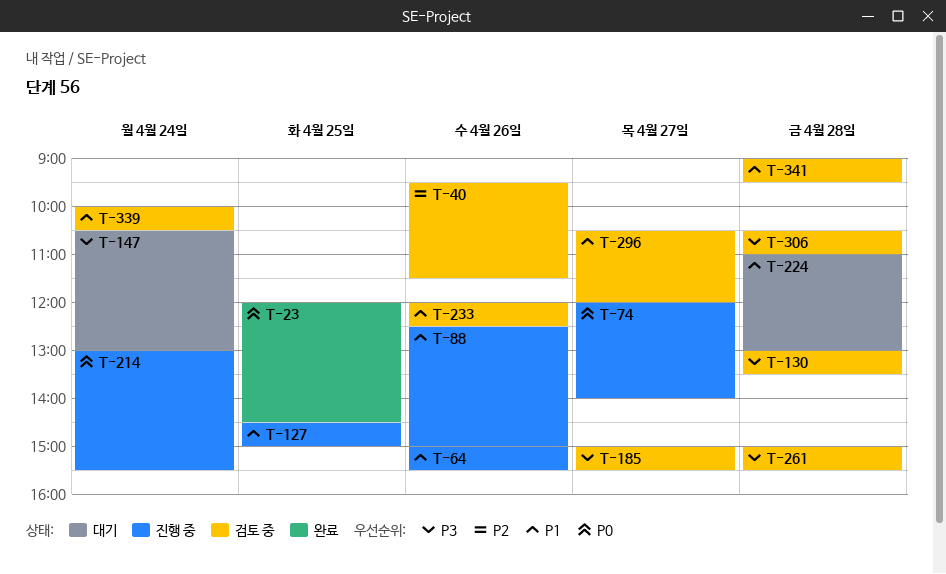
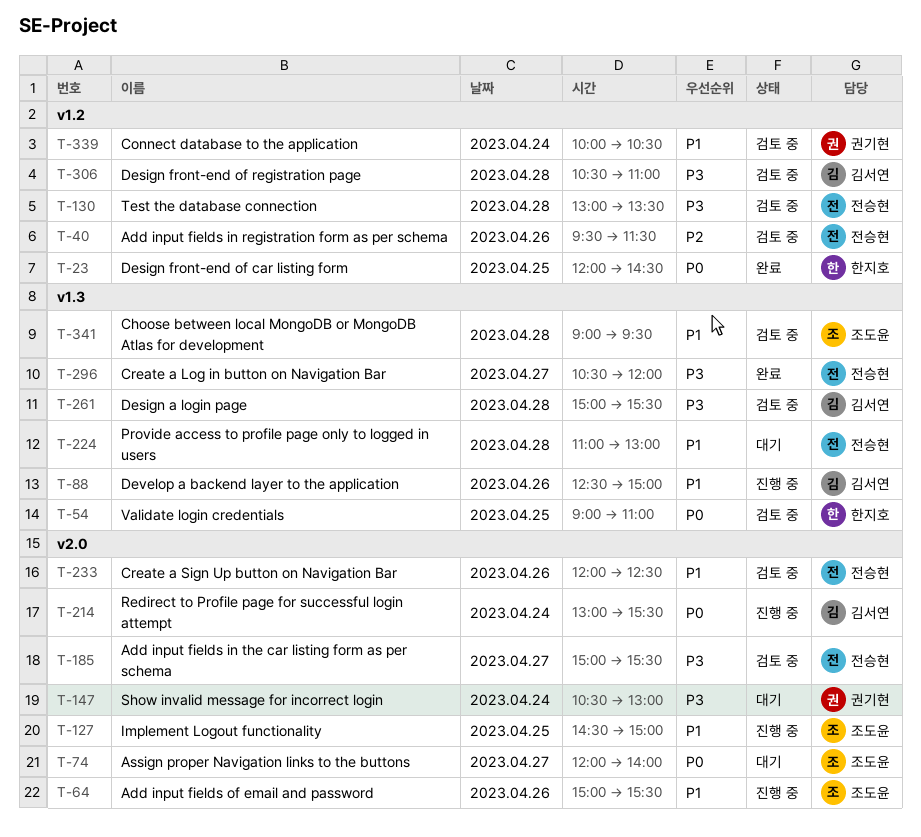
T-54: none -> present
T-74, status: 진행 중 -> 대기
T-296, status: 검토 중 -> 완료
T-296, priority: P1 -> P3

